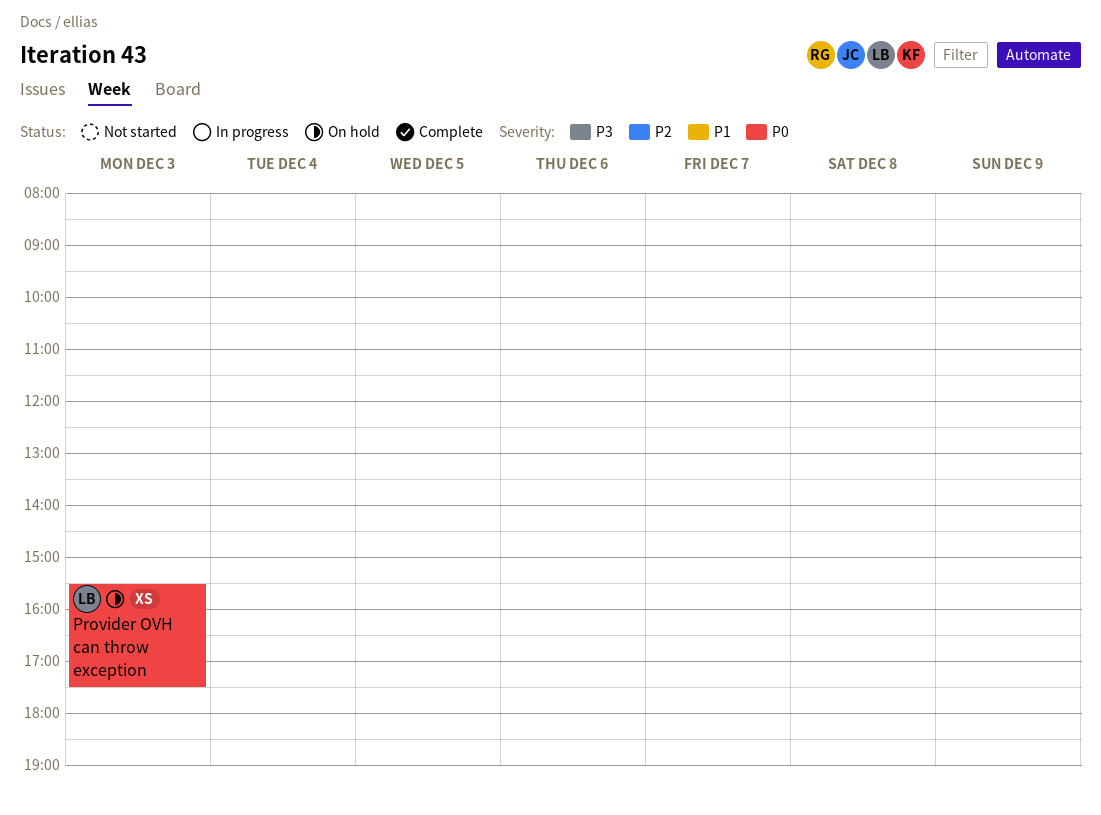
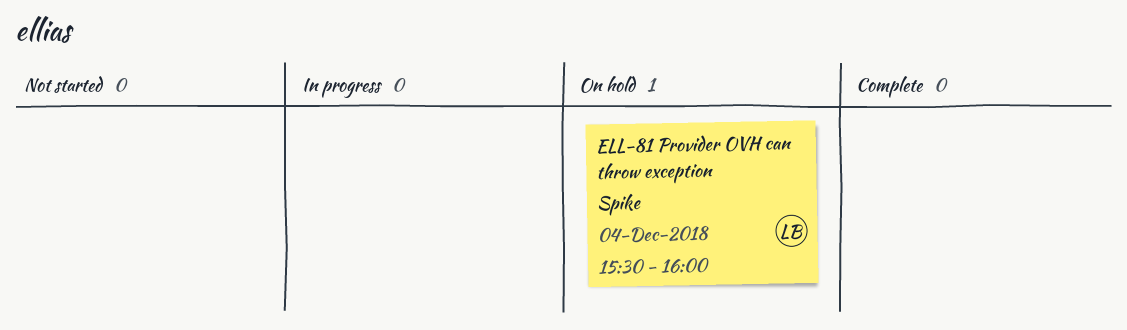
Provider OVH can throw exception, day: Dec 3 -> Dec 4
Provider OVH can throw exception, ends: 17:30 -> 16:00

